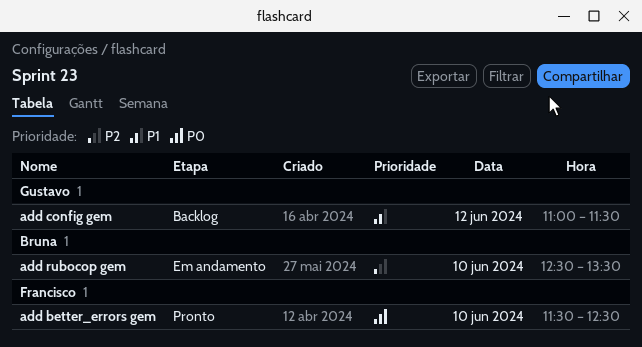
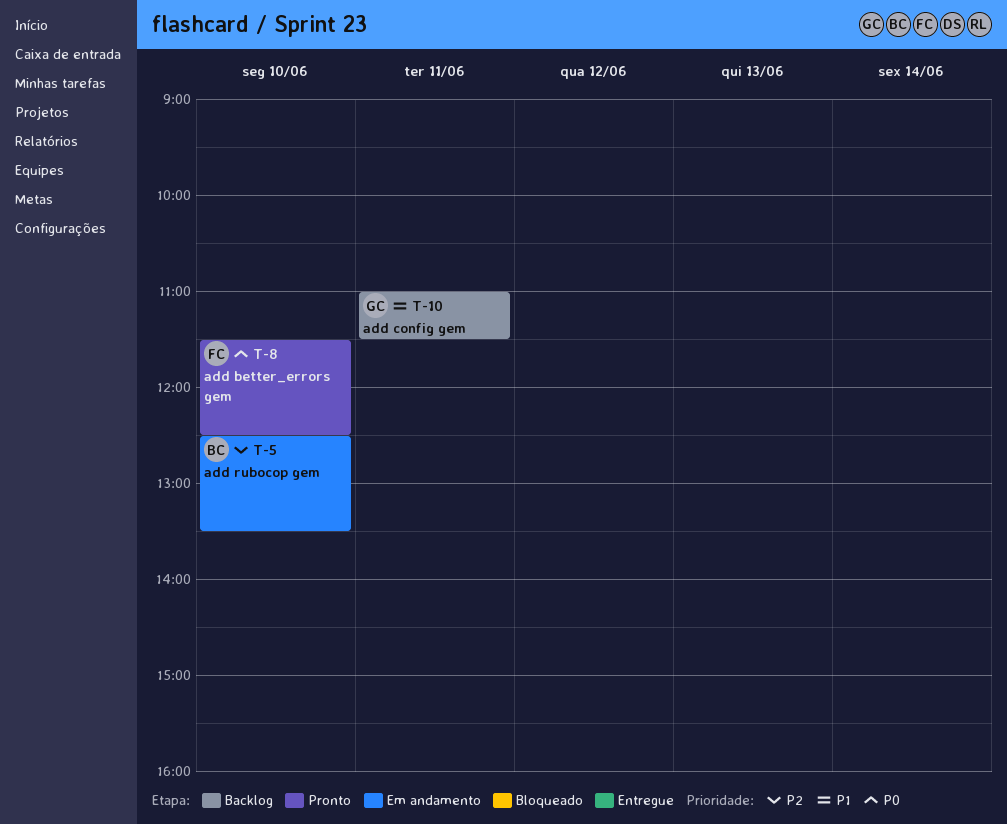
add config gem, day: Jun 12 -> Jun 11

